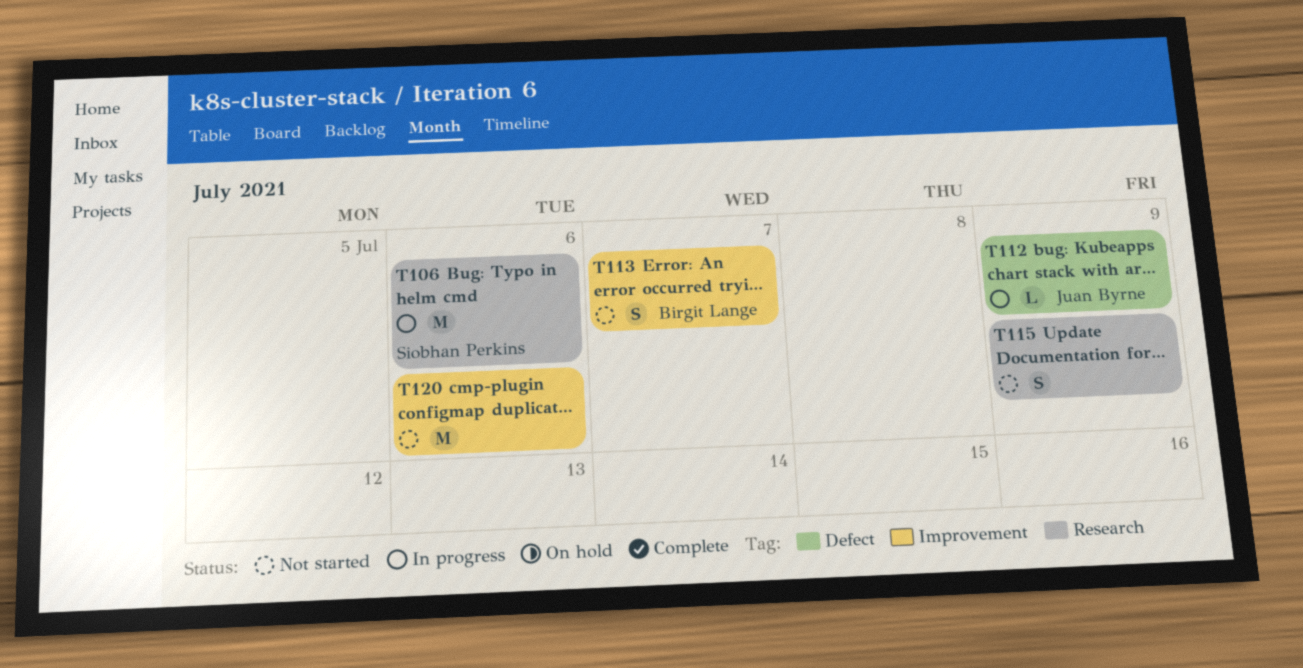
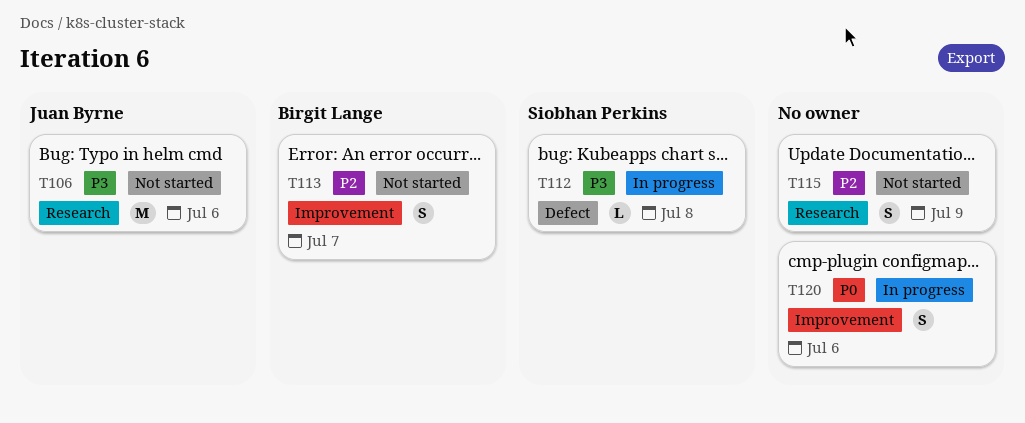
T106, status: In progress -> Not started
T106, owner: Siobhan Perkins -> Juan Byrne
T112, owner: Juan Byrne -> Siobhan Perkins
T112, due: Jul 9 -> Jul 8
T120, status: Not started -> In progress
T120, estimate: M -> S

